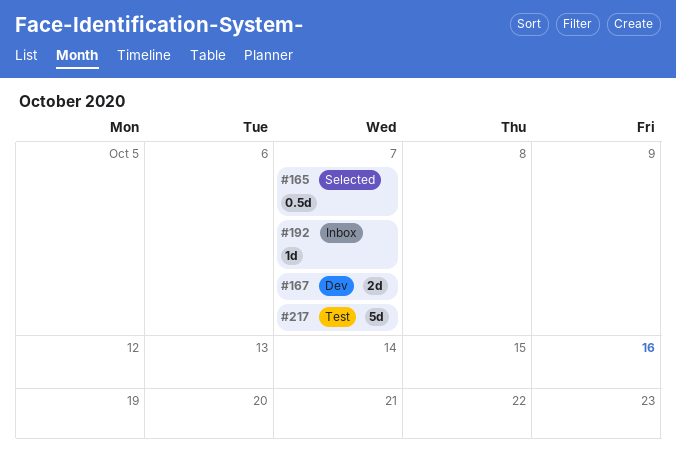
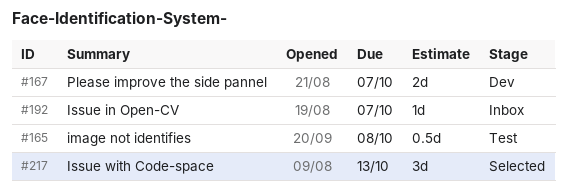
#165, status: Selected -> Test
#165, due: Oct 7 -> Oct 8
#217, status: Test -> Selected
#217, estimate: 5d -> 3d
#217, due: Oct 7 -> Oct 13

